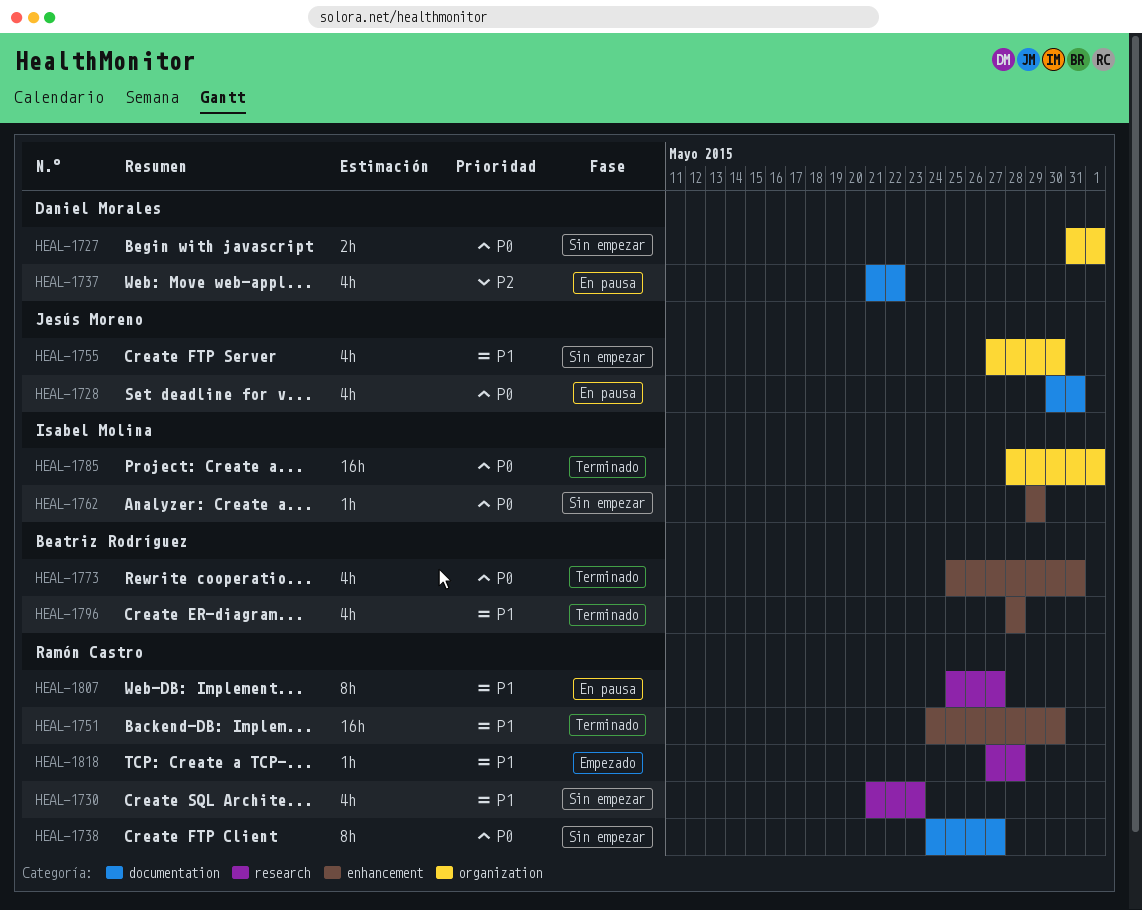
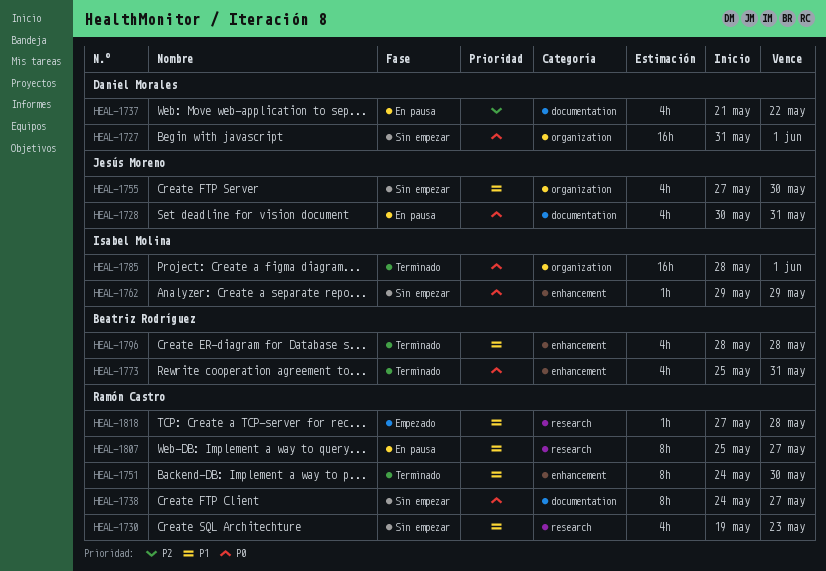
HEAL-1727, estimate: 2h -> 16h
HEAL-1730, start: May 21 -> May 19
HEAL-1751, estimate: 16h -> 8h

